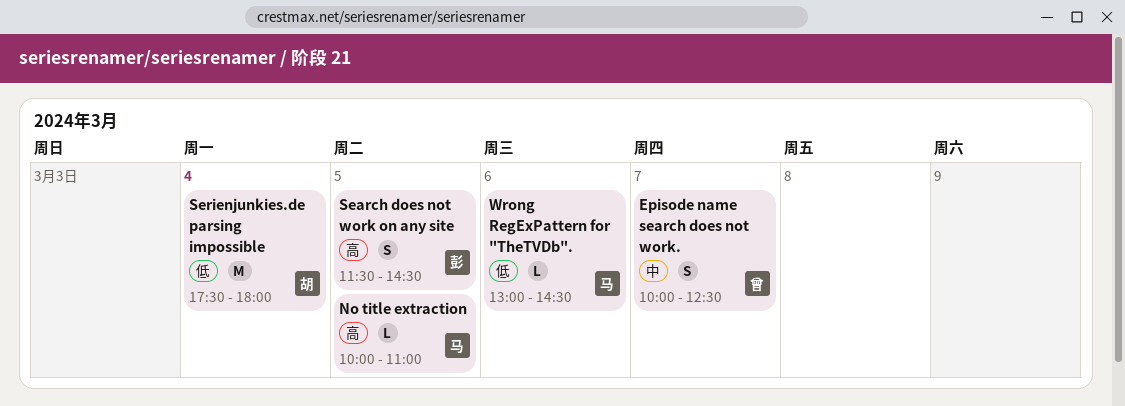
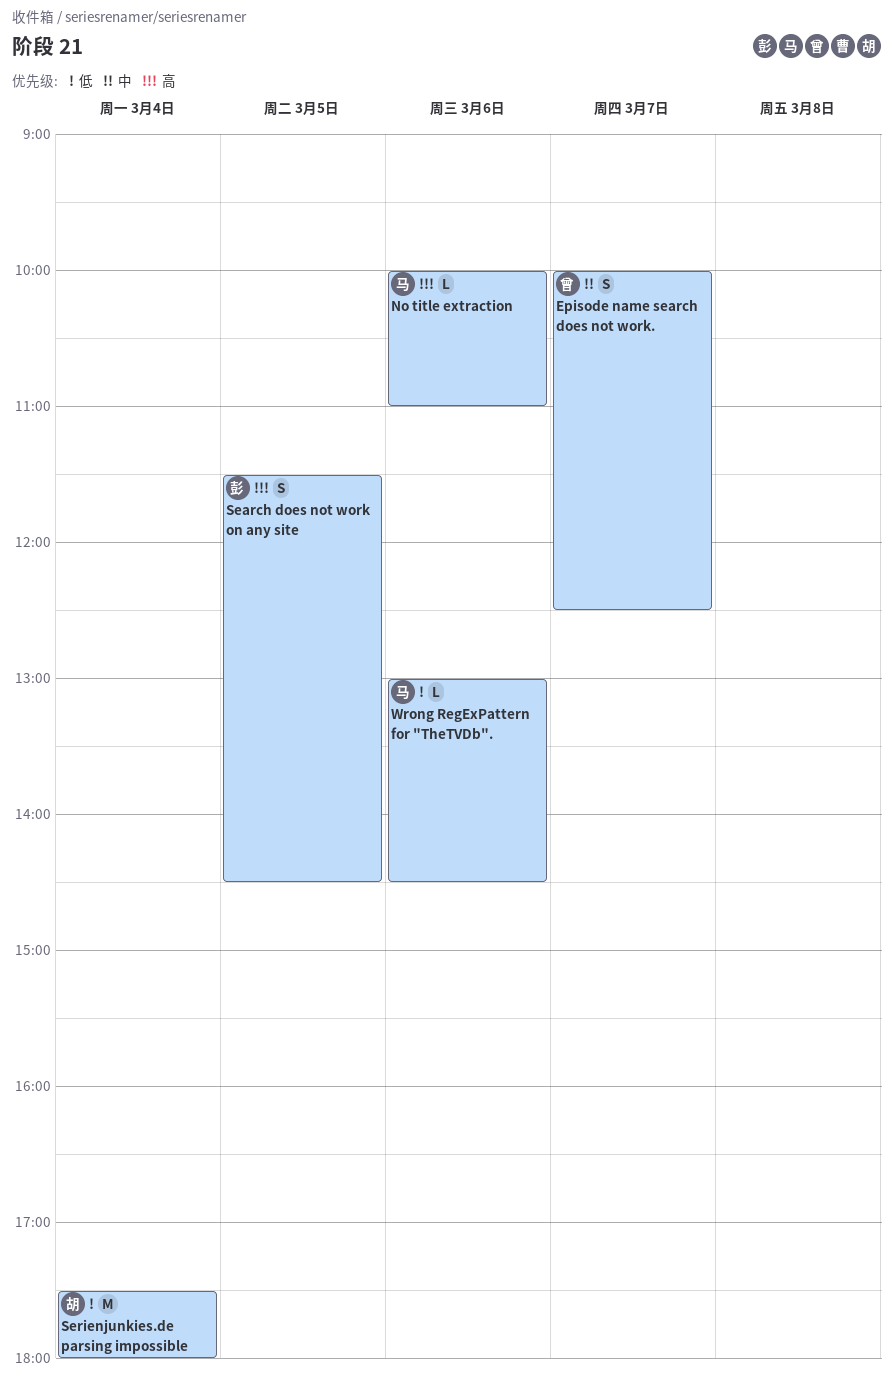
No title extraction, day: Mar 5 -> Mar 6

